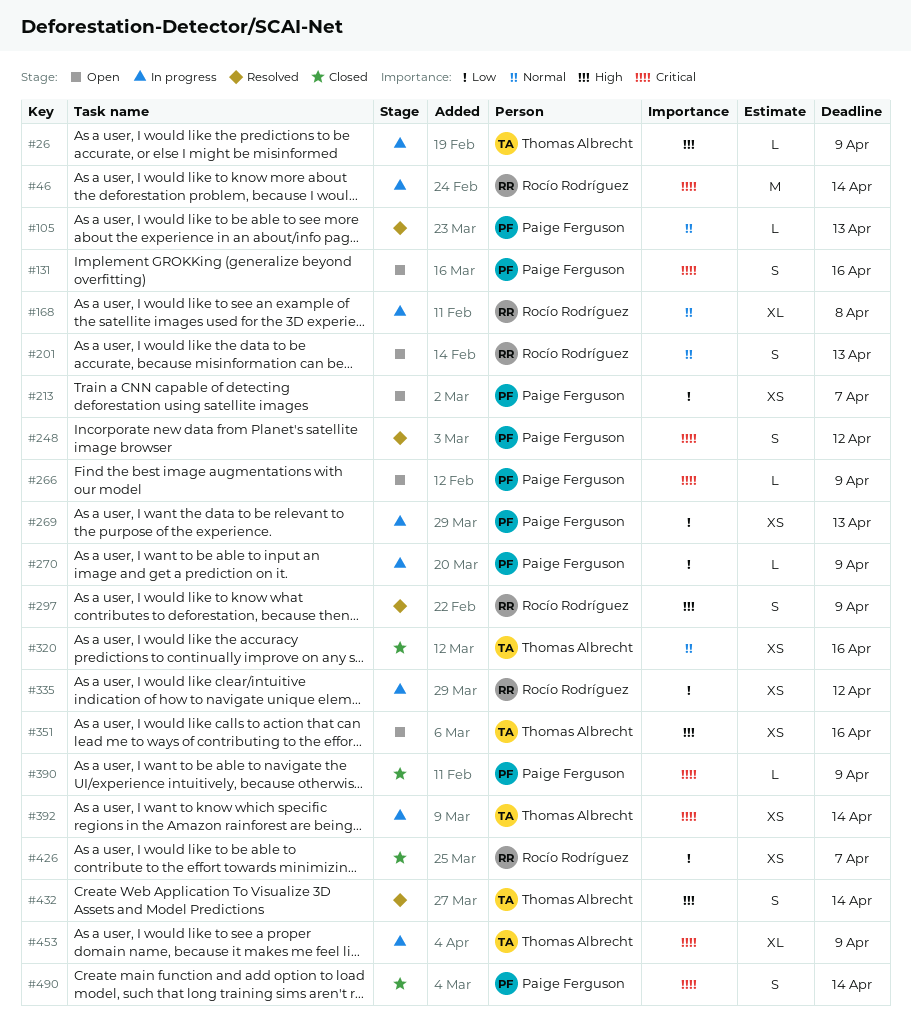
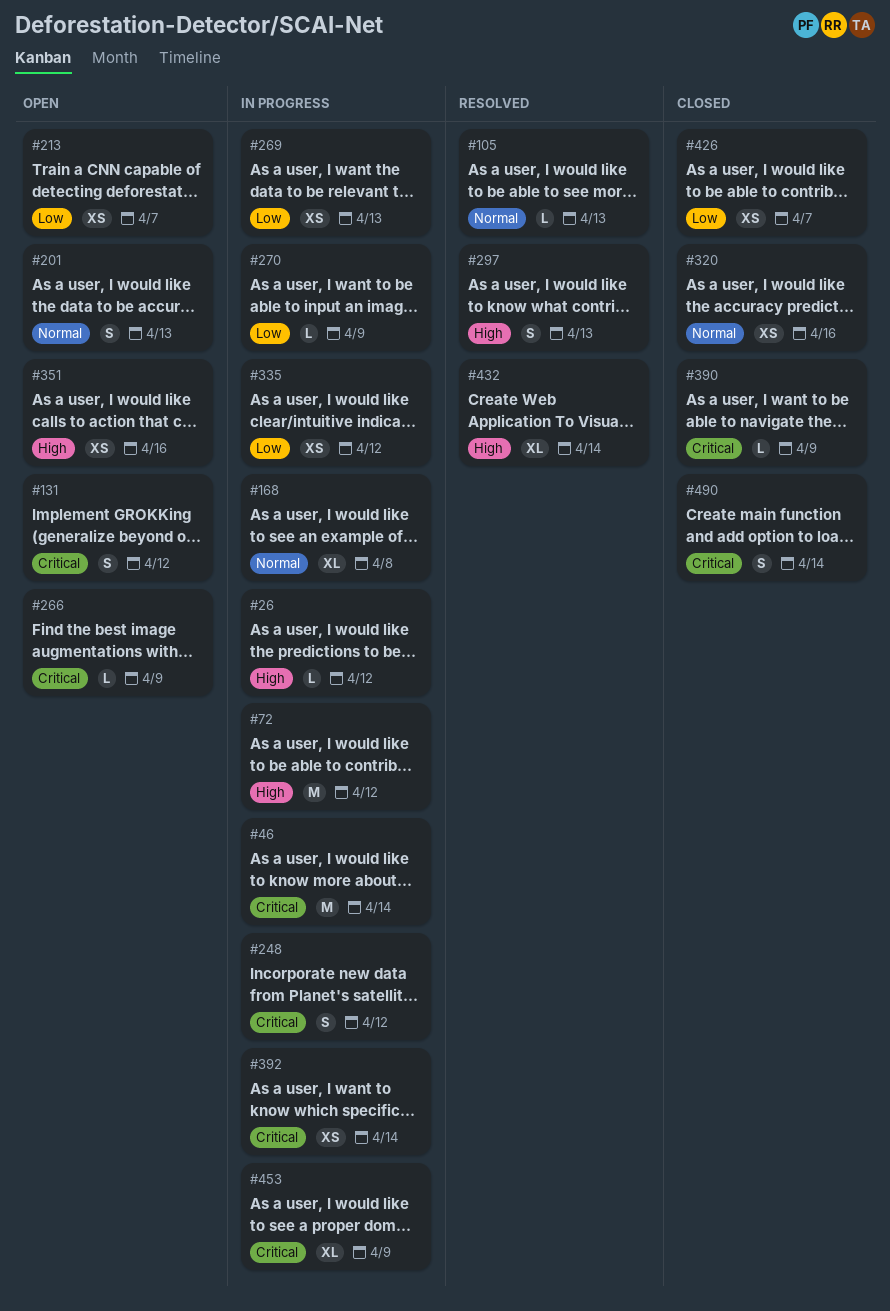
#26, due: Apr 9 -> Apr 12
#72: none -> present
#131, due: Apr 16 -> Apr 12
#248, status: Resolved -> In progress
#297, due: Apr 9 -> Apr 13
#432, estimate: S -> XL

